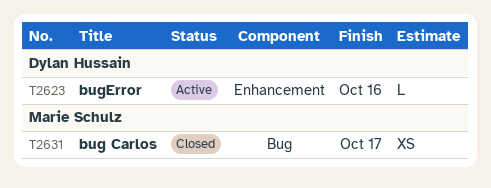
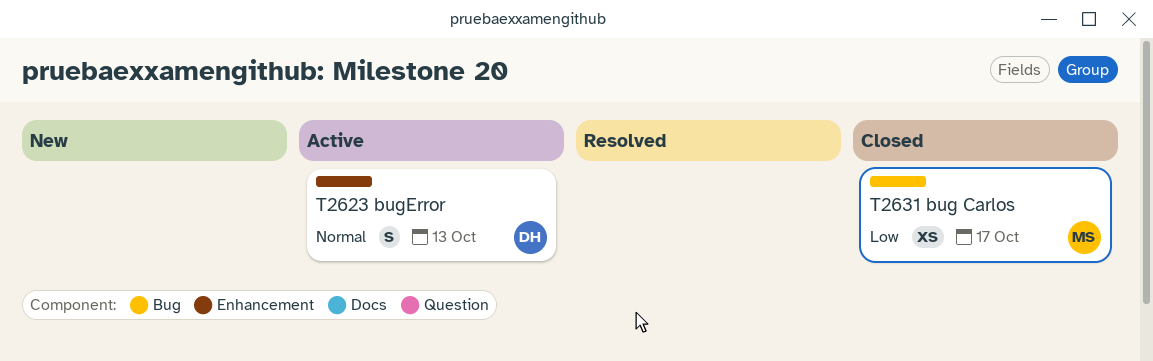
T2623, estimate: L -> S
T2623, due: Oct 16 -> Oct 13

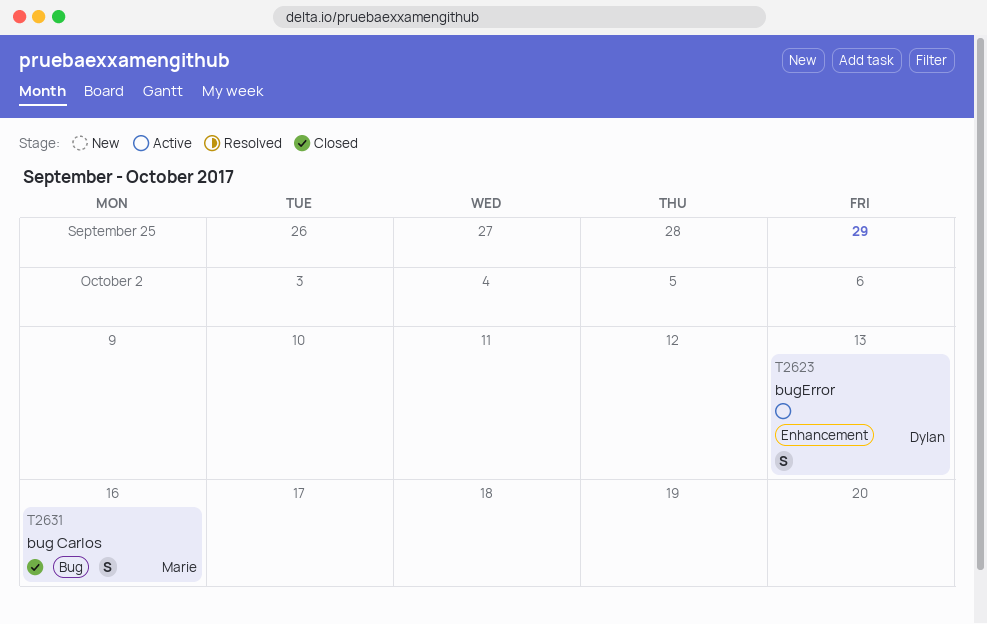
T2631, estimate: XS -> S
T2631, due: Oct 17 -> Oct 16

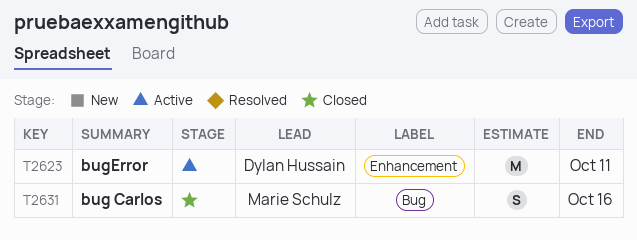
T2623, estimate: S -> M
T2623, due: Oct 13 -> Oct 11

